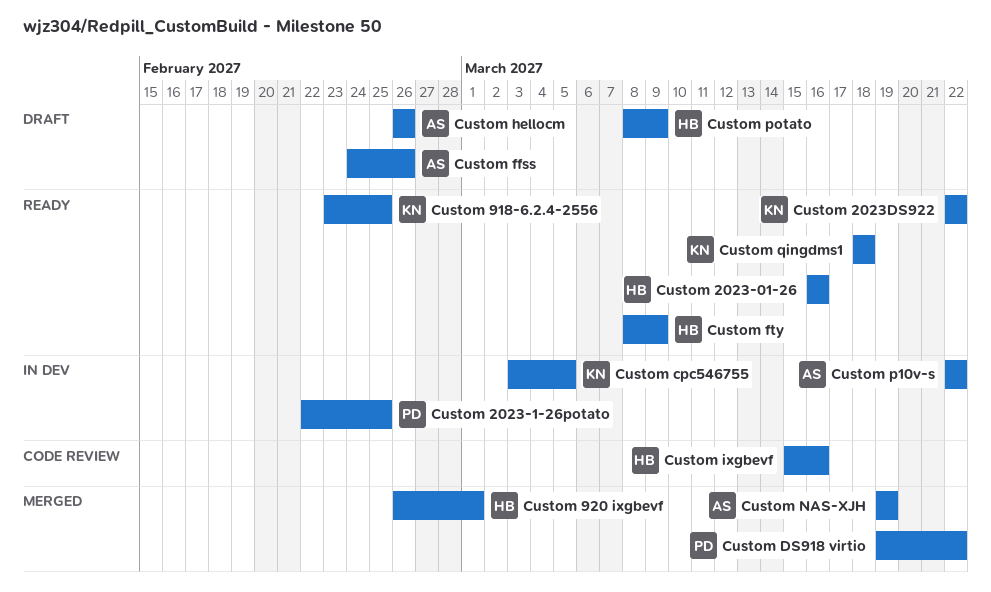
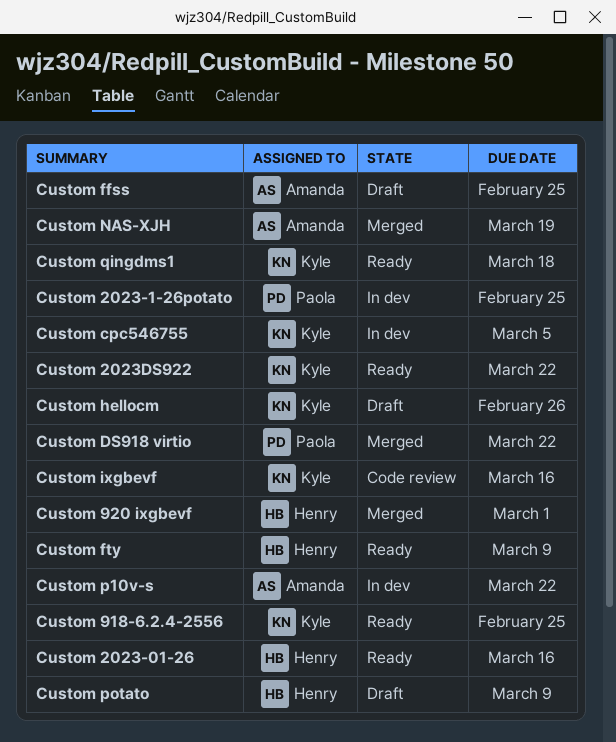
Custom ffss, due: Feb 26 -> Feb 25
Custom hellocm, owner: Amanda -> Kyle
Custom ixgbevf, owner: Henry -> Kyle

